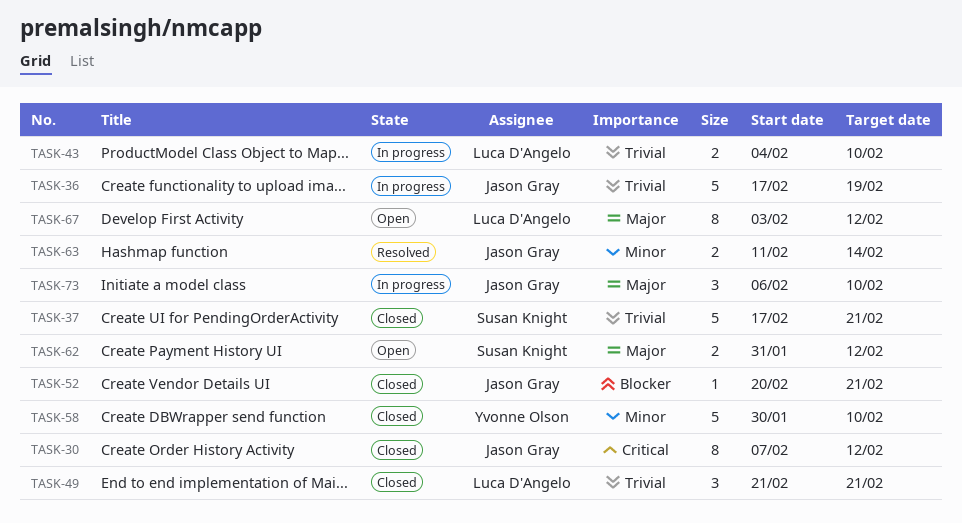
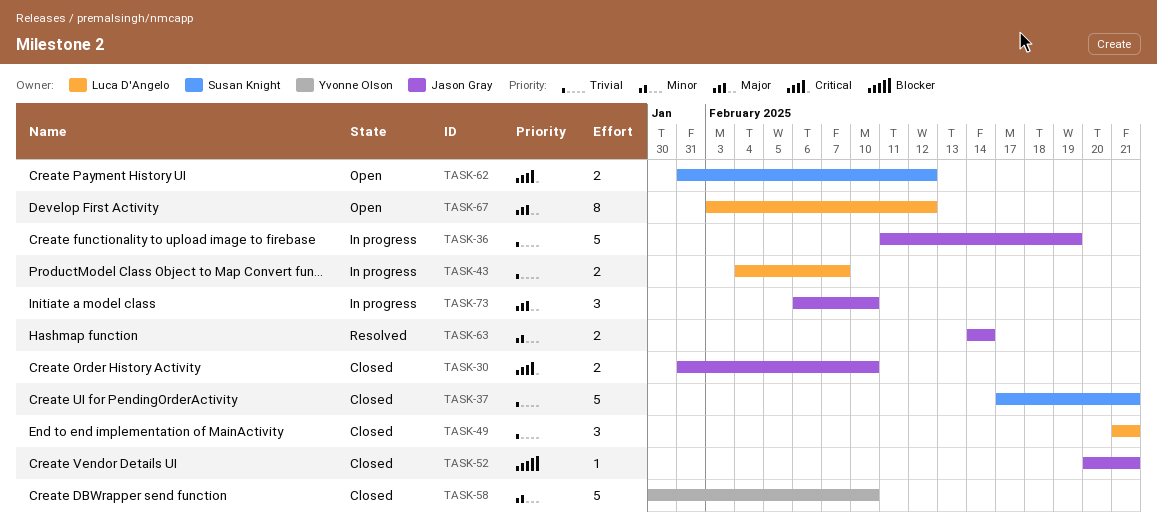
TASK-30, estimate: 8 -> 2
TASK-30, start: Feb 7 -> Jan 31
TASK-30, due: Feb 12 -> Feb 10
TASK-36, start: Feb 17 -> Feb 11
TASK-43, due: Feb 10 -> Feb 7
TASK-62, priority: Major -> Critical
TASK-63, start: Feb 11 -> Feb 14

